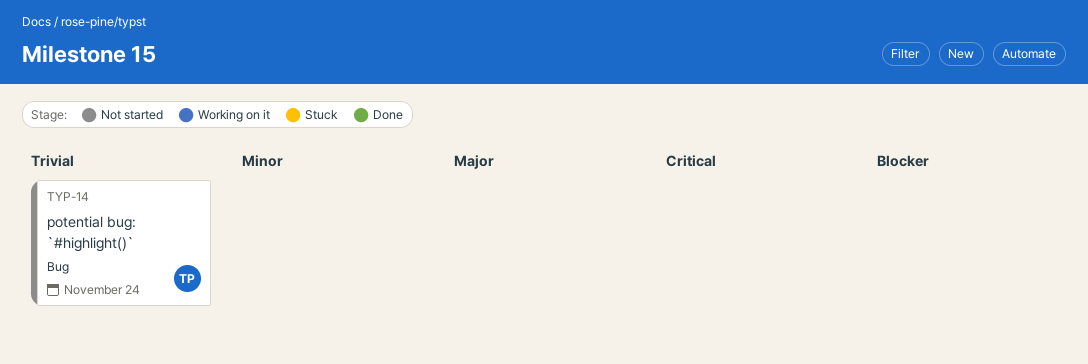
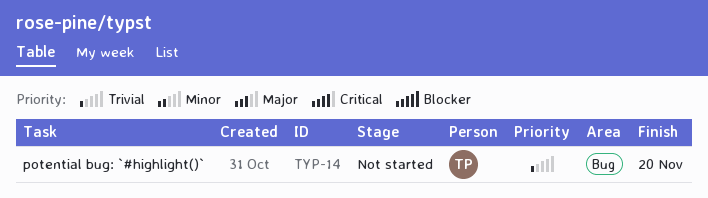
TYP-14, due: Nov 24 -> Nov 20

